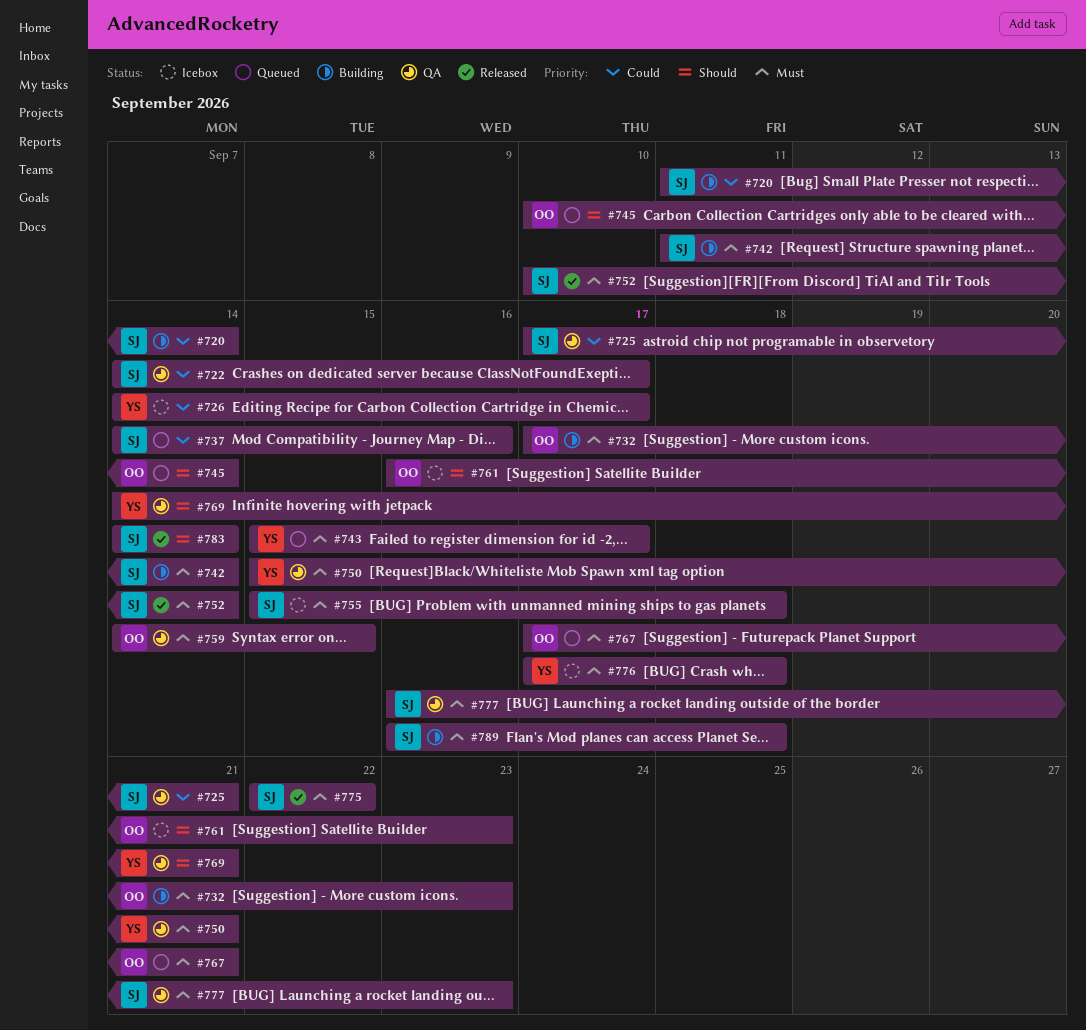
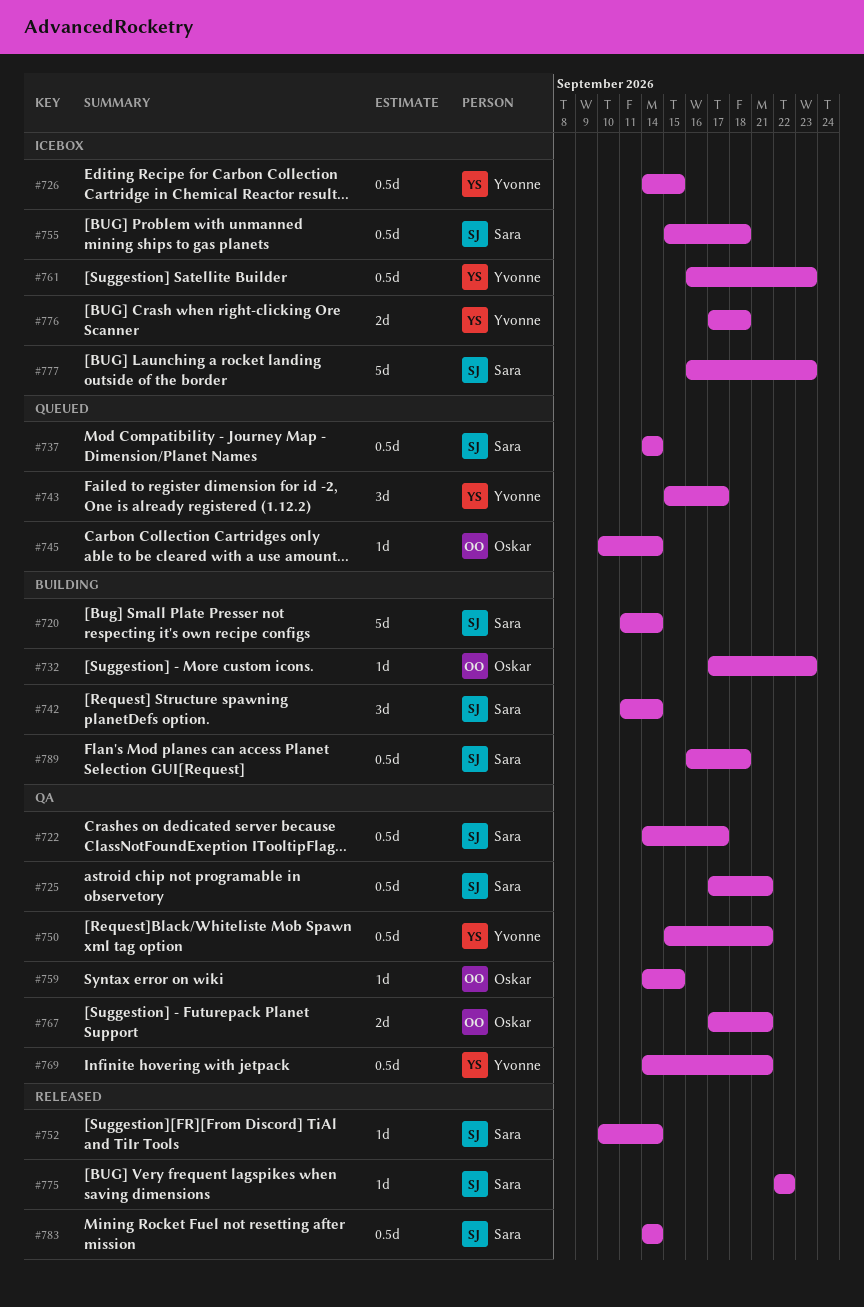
#726, due: Sep 17 -> Sep 15
#737, due: Sep 16 -> Sep 14
#761, owner: Oskar -> Yvonne
#767, status: Queued -> QA
#777, status: QA -> Icebox

